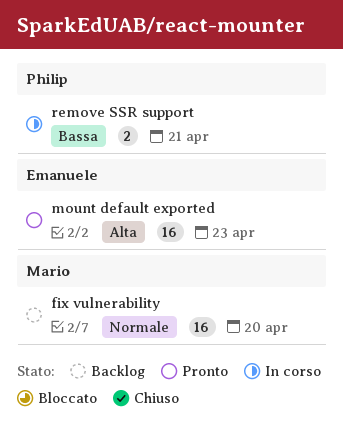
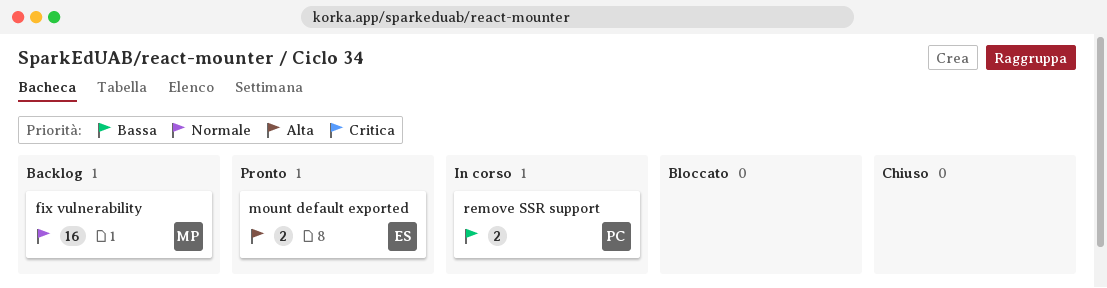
mount default exported, estimate: 16 -> 2

